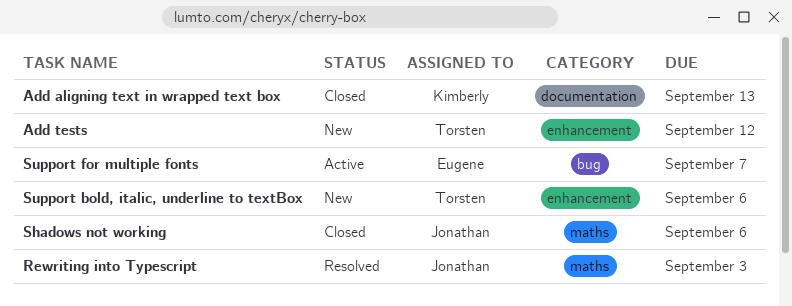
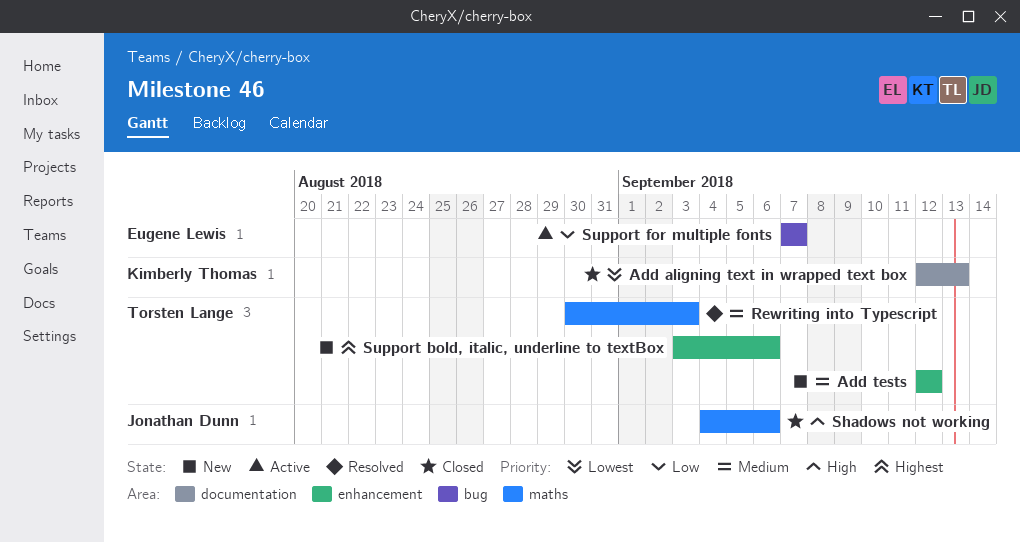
Rewriting into Typescript, owner: Jonathan Dunn -> Torsten Lange

